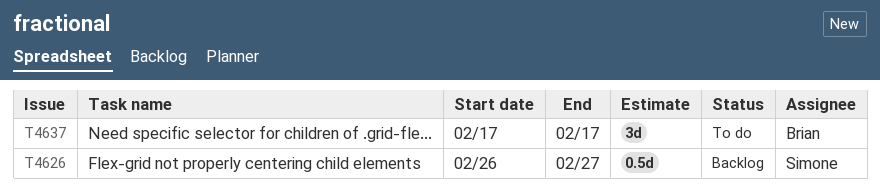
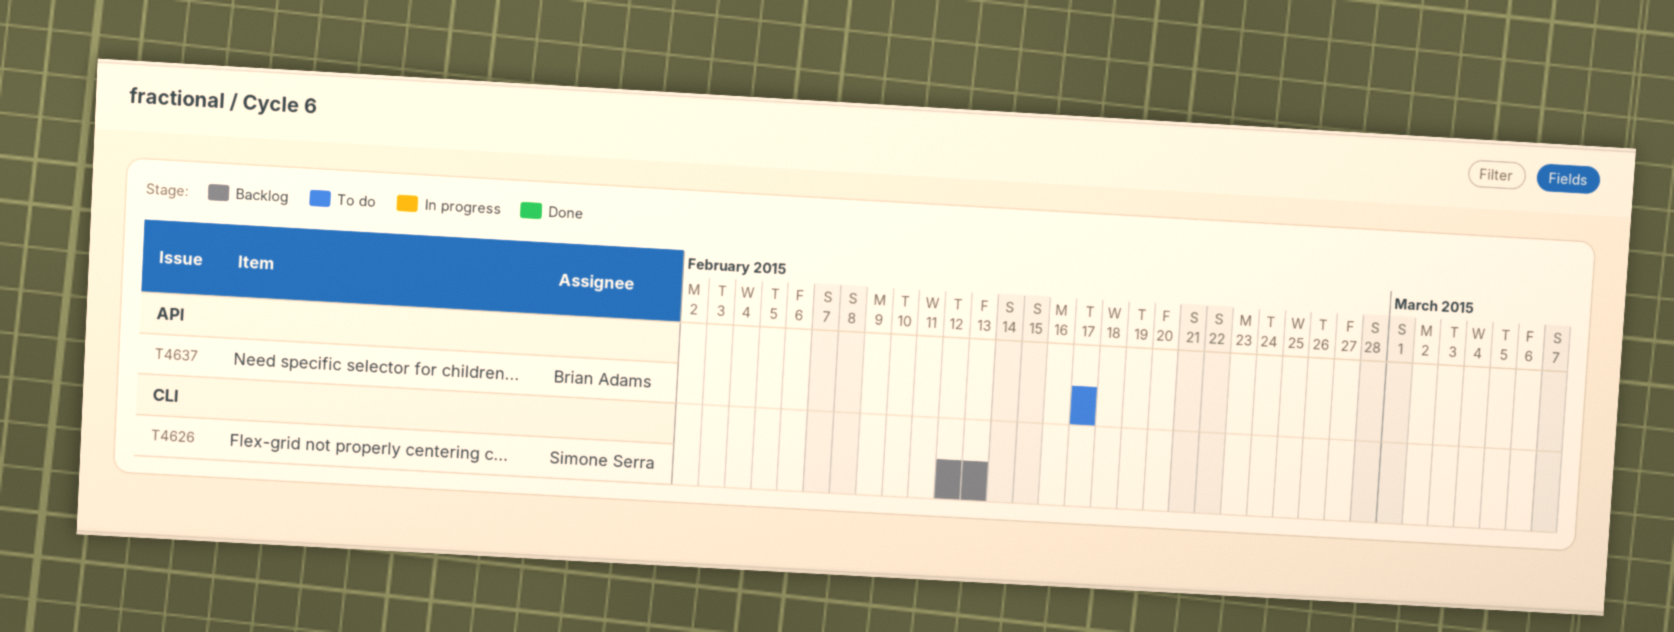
T4626, start: Feb 26 -> Feb 12
T4626, due: Feb 27 -> Feb 13

